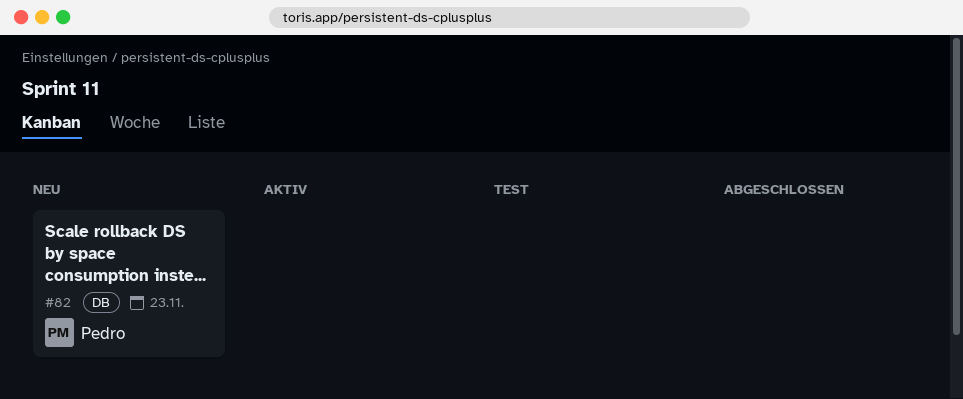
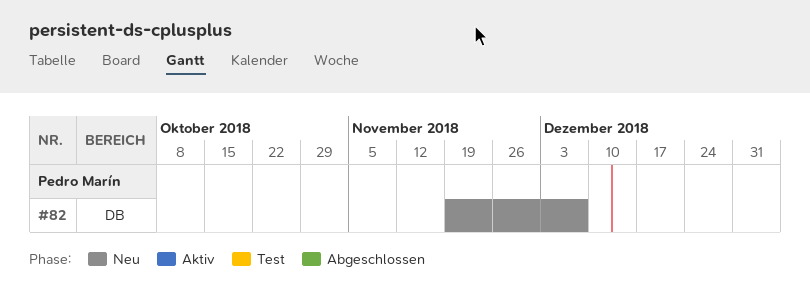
#82, due: Nov 23 -> Dec 7

